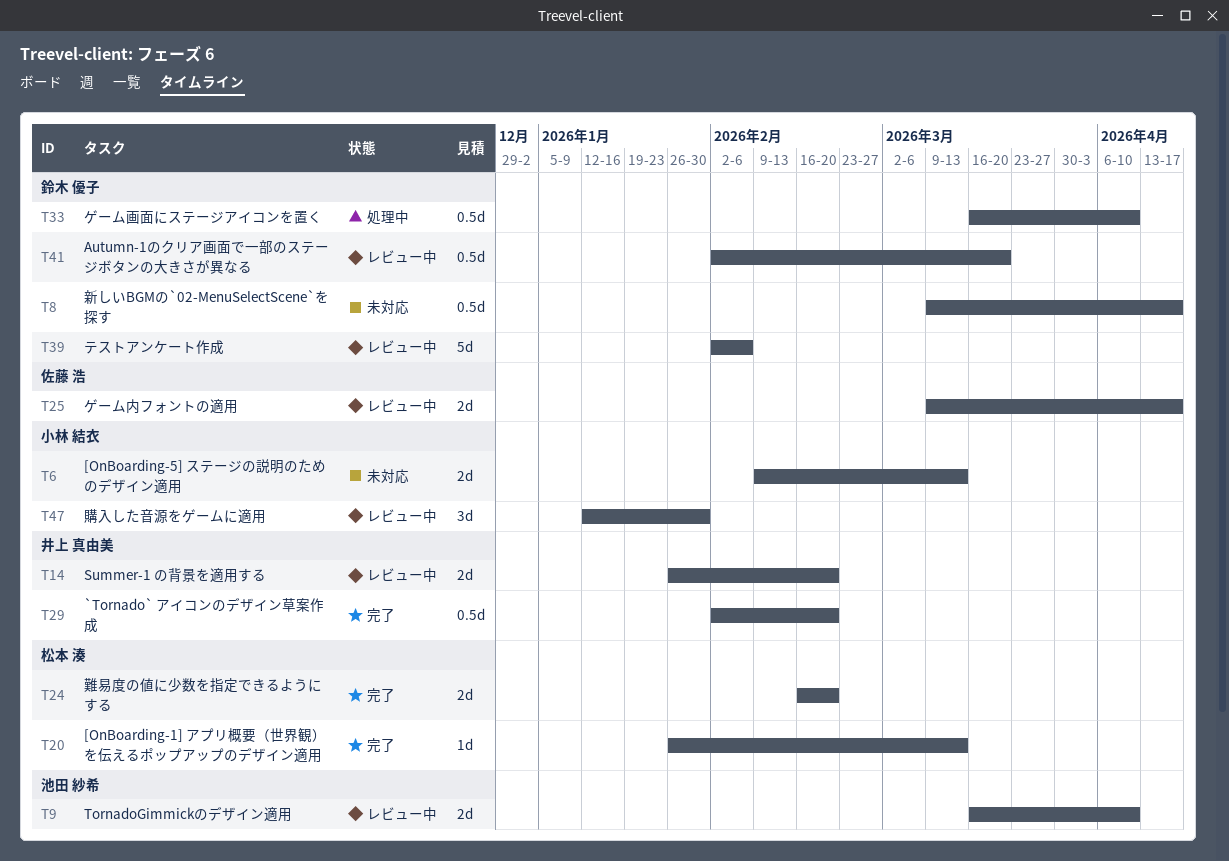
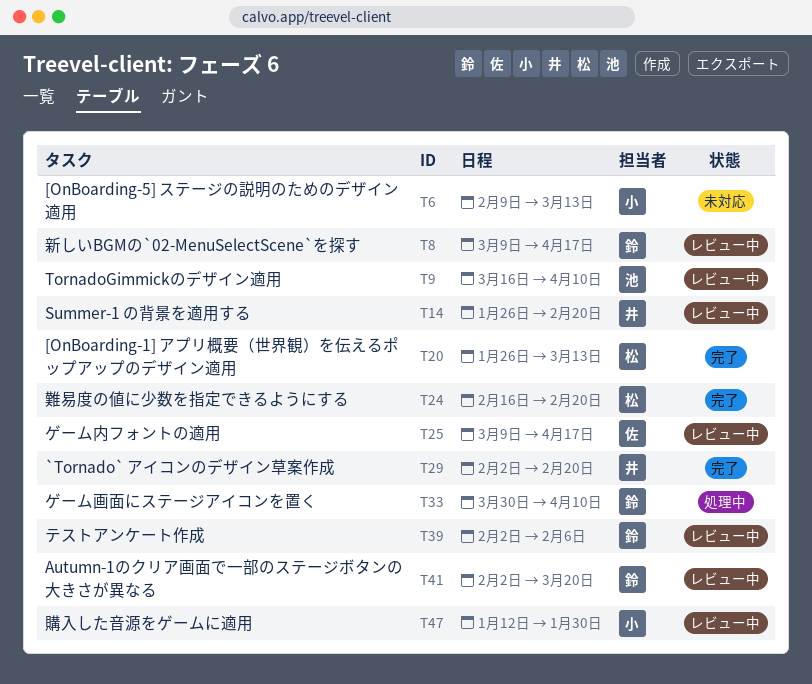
T8, status: 未対応 -> レビュー中
T33, start: Mar 16 -> Mar 30

